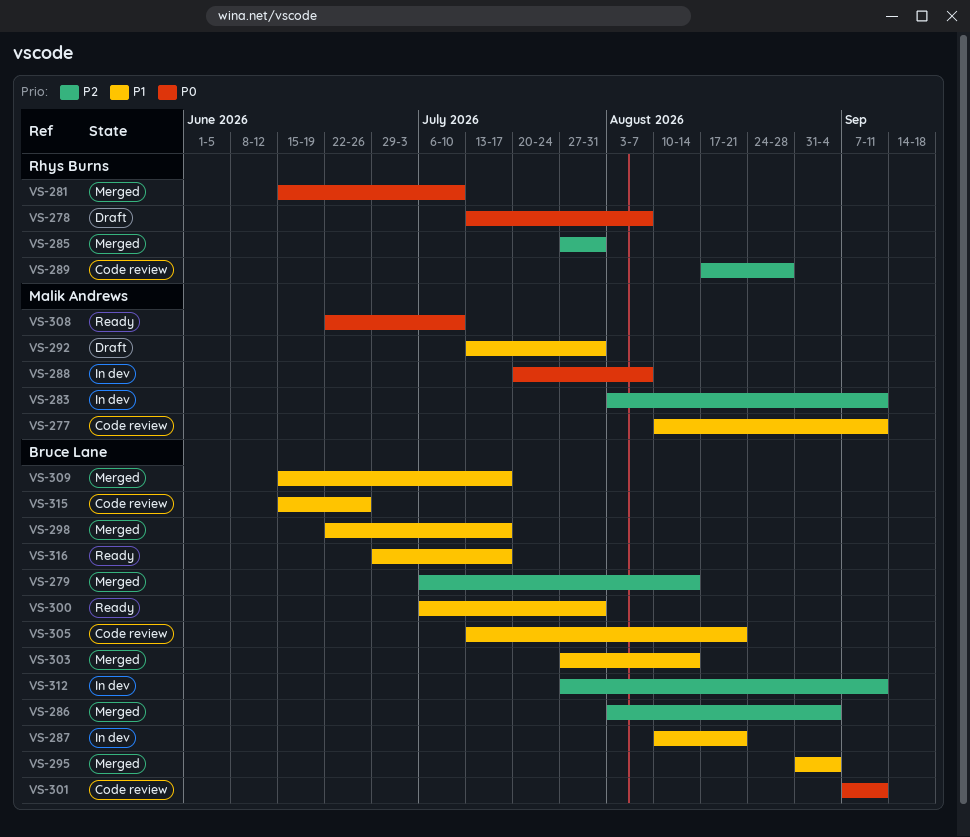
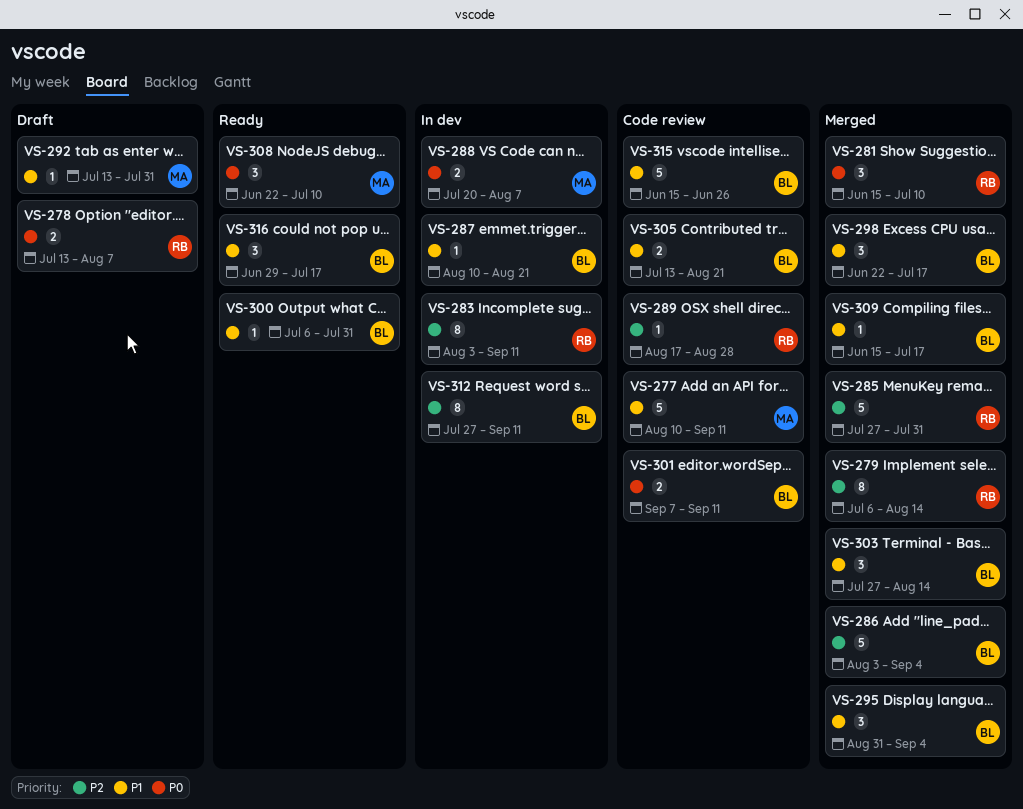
VS-279, owner: Bruce Lane -> Rhys Burns
VS-283, owner: Malik Andrews -> Rhys Burns

